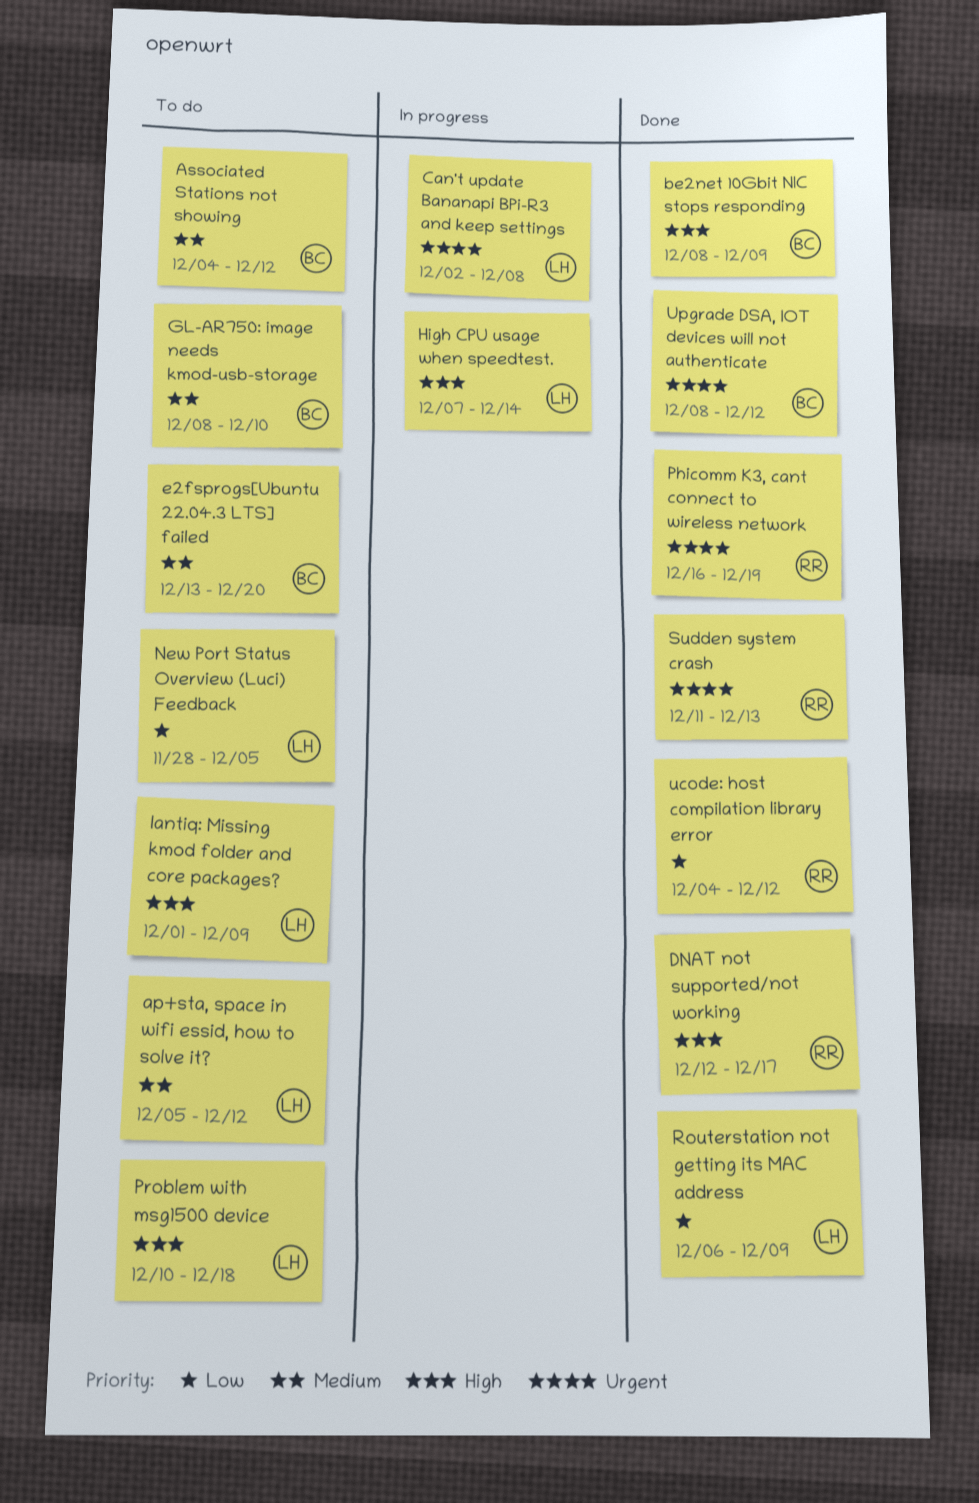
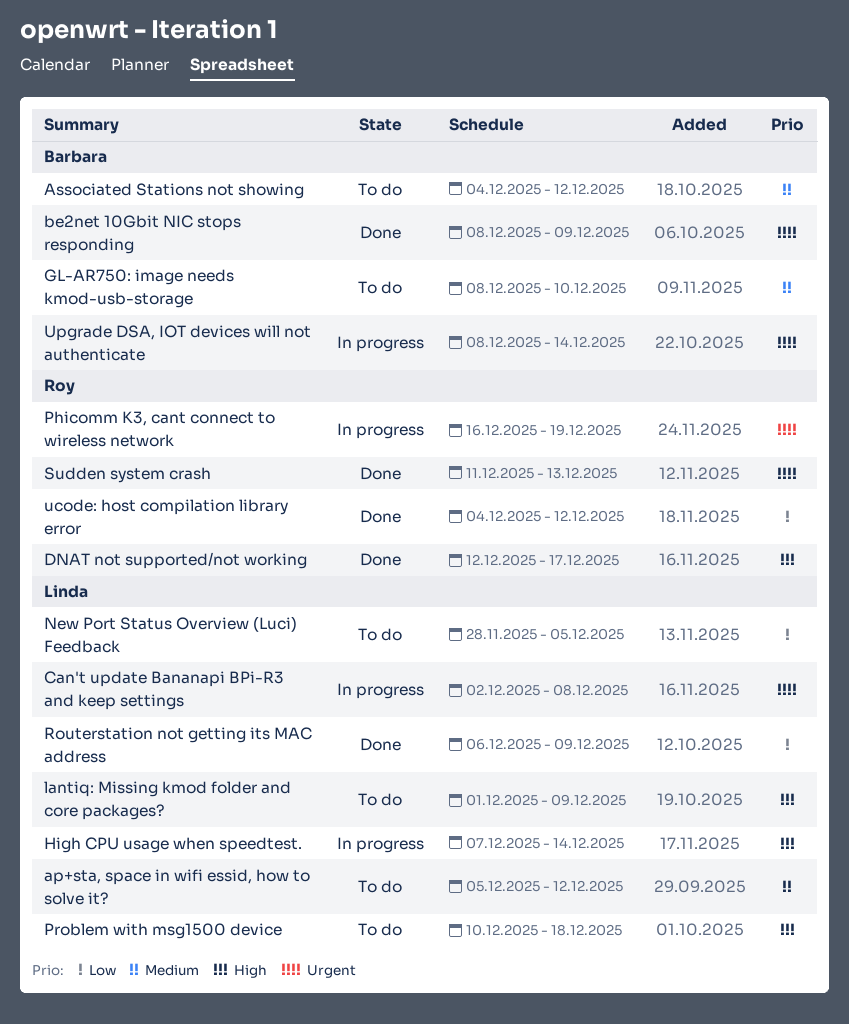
be2net 10Gbit NIC stops responding, priority: High -> Urgent
e2fsprogs[Ubuntu 22.04.3 LTS] failed: present -> none
Phicomm K3, cant connect to wireless network, status: Done -> In progress
Upgrade DSA, IOT devices will not authenticate, status: Done -> In progress
Upgrade DSA, IOT devices will not authenticate, due: Dec 12 -> Dec 14

